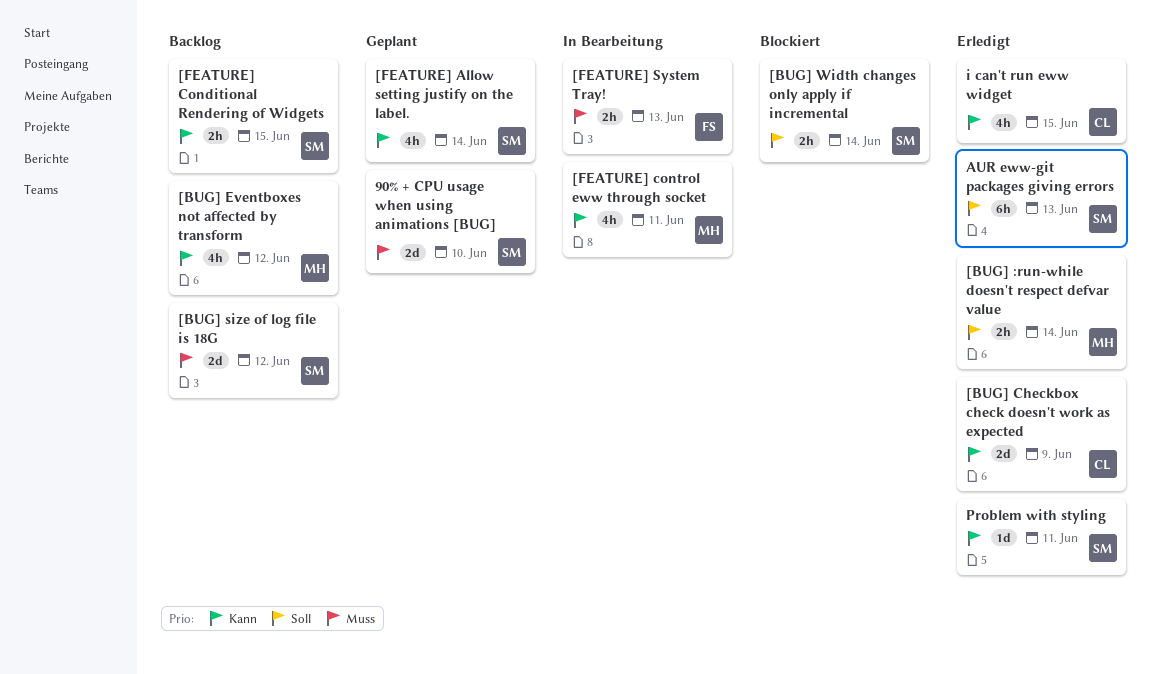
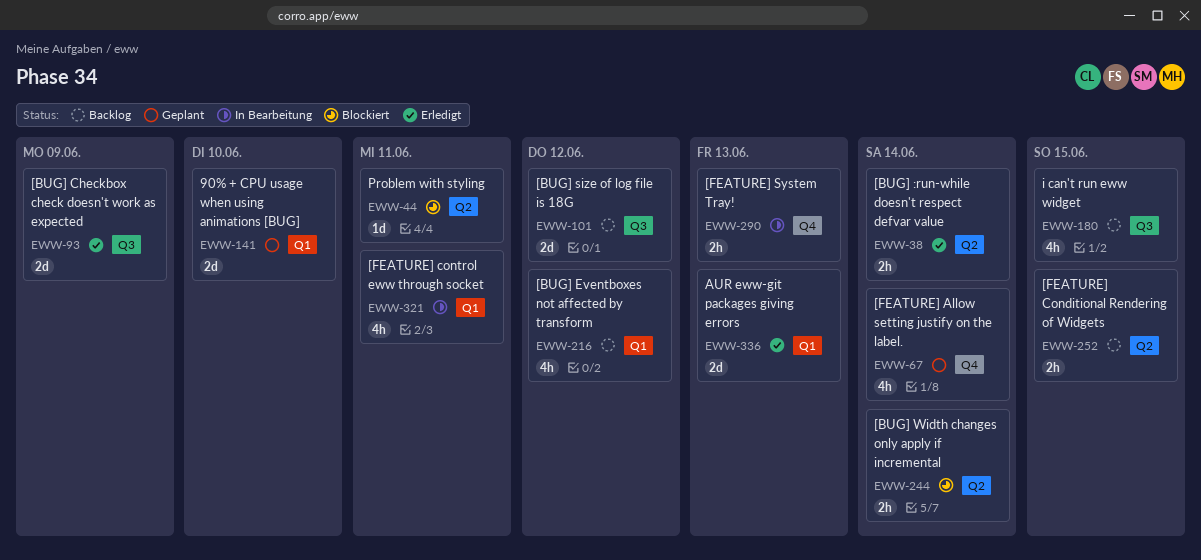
AUR eww-git packages giving errors, estimate: 6h -> 2d
i can't run eww widget, status: Erledigt -> Backlog
Problem with styling, status: Erledigt -> Blockiert

